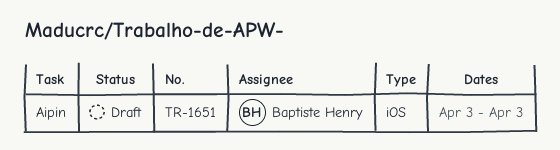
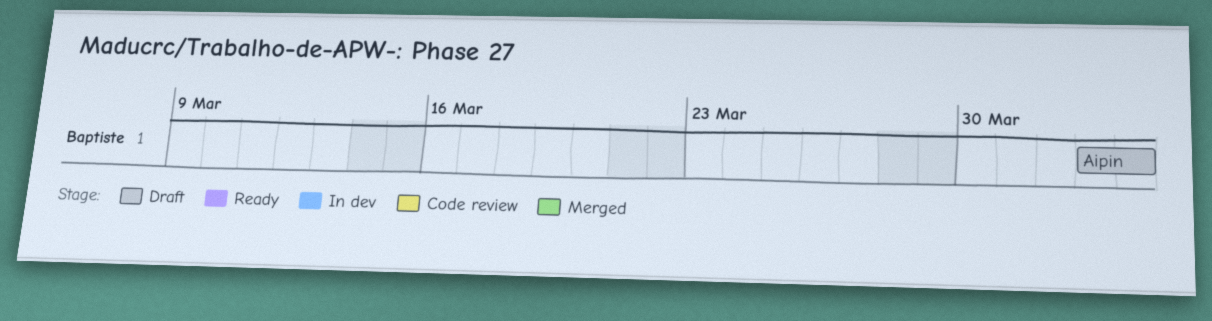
Aipin, start: Apr 3 -> Apr 2

